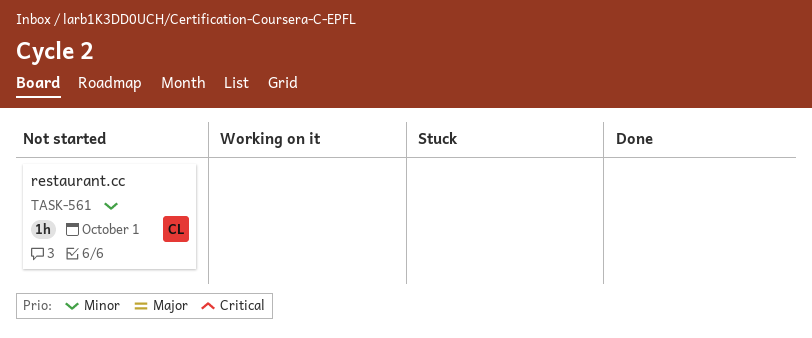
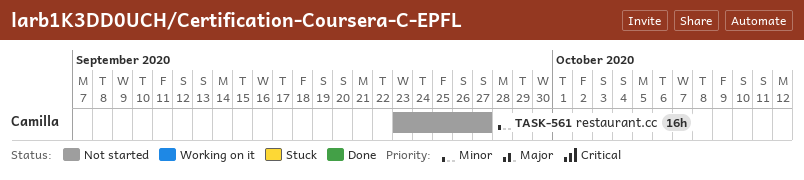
TASK-561, estimate: 1h -> 16h
TASK-561, due: Oct 1 -> Sep 27

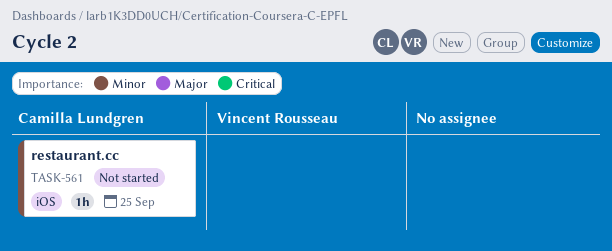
TASK-561, estimate: 16h -> 1h
TASK-561, due: Sep 27 -> Sep 25

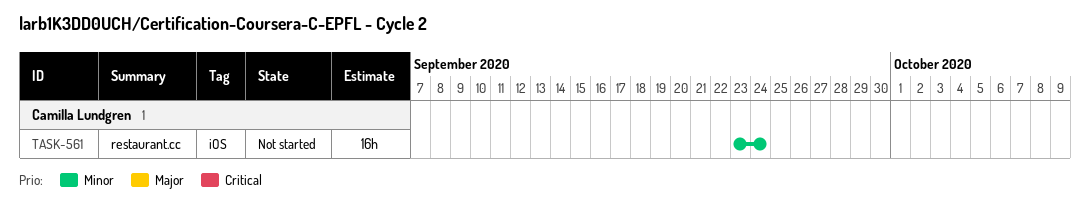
TASK-561, estimate: 1h -> 16h
TASK-561, due: Sep 25 -> Sep 24

